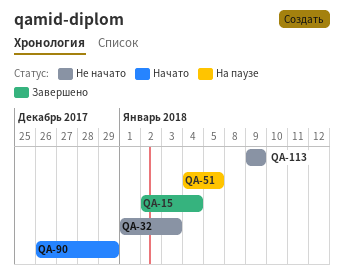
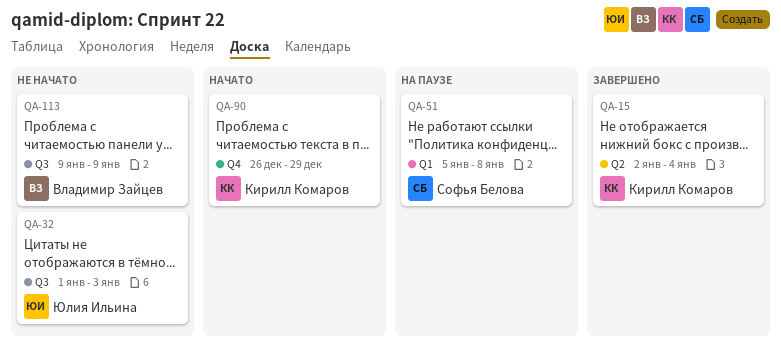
QA-51, start: Jan 4 -> Jan 5
QA-51, due: Jan 5 -> Jan 8

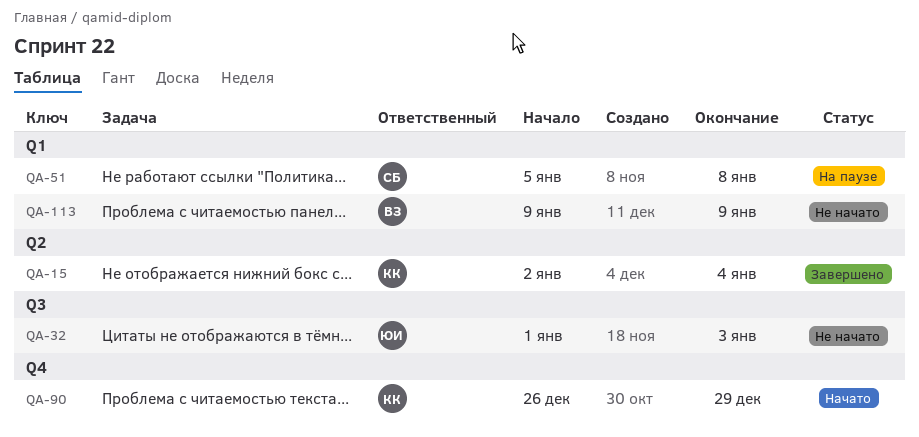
QA-113, label: Q3 -> Q1

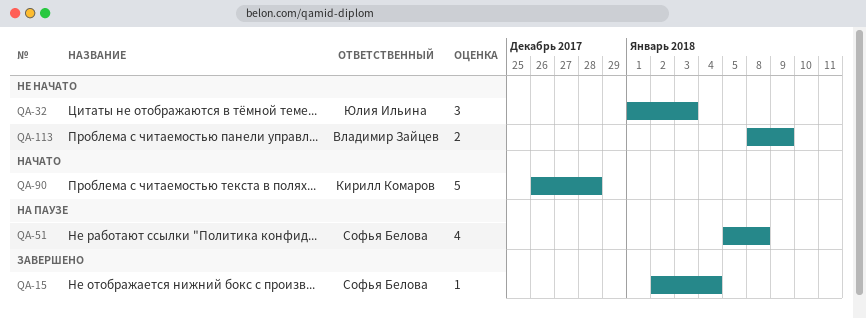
QA-15, owner: Кирилл Комаров -> Софья Белова
QA-90, due: Dec 29 -> Dec 28
QA-113, start: Jan 9 -> Jan 8

